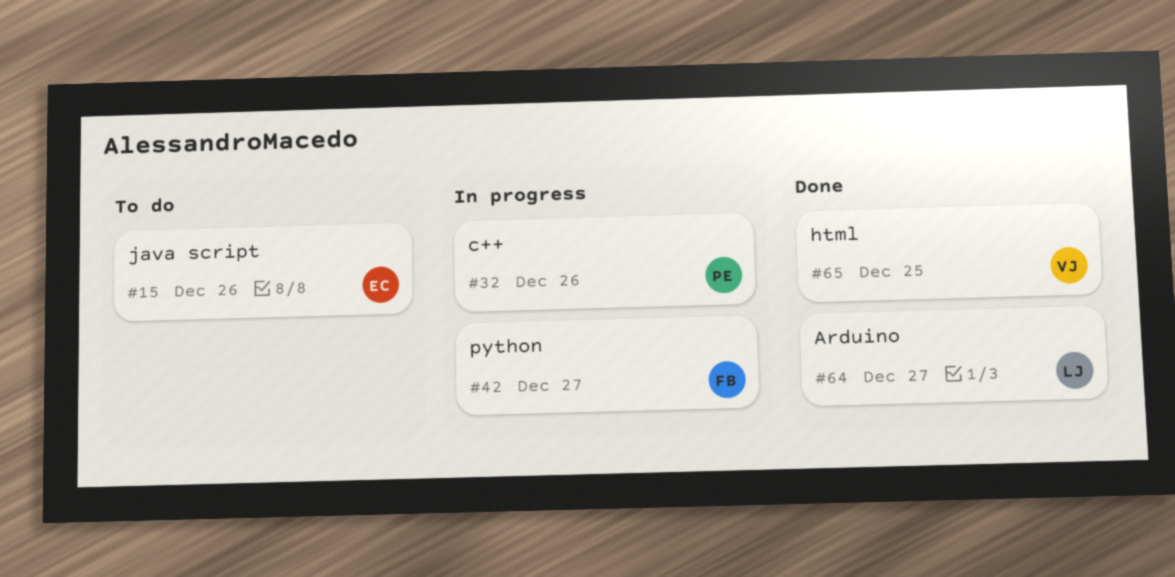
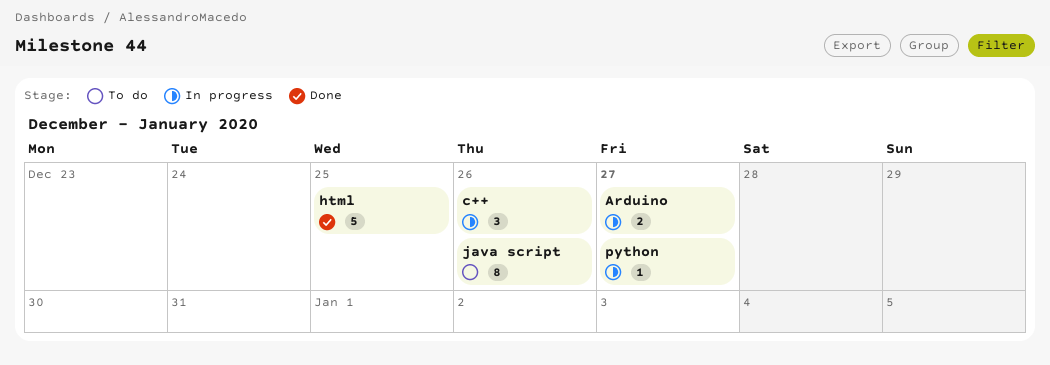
Arduino, status: Done -> In progress

